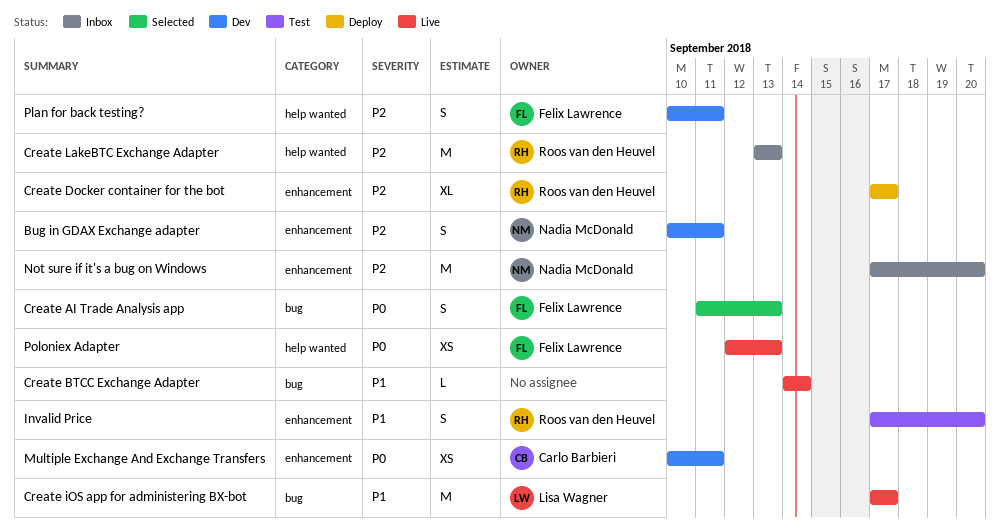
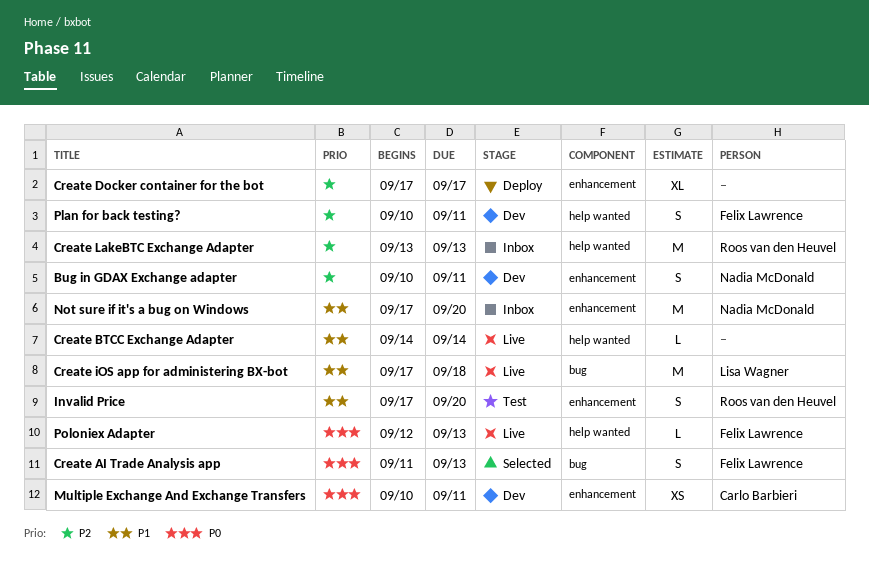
Create BTCC Exchange Adapter, label: bug -> help wanted
Create Docker container for the bot, owner: Roos van den Heuvel -> none
Create iOS app for administering BX-bot, due: Sep 17 -> Sep 18
Not sure if it's a bug on Windows, priority: P2 -> P1
Poloniex Adapter, estimate: XS -> L

